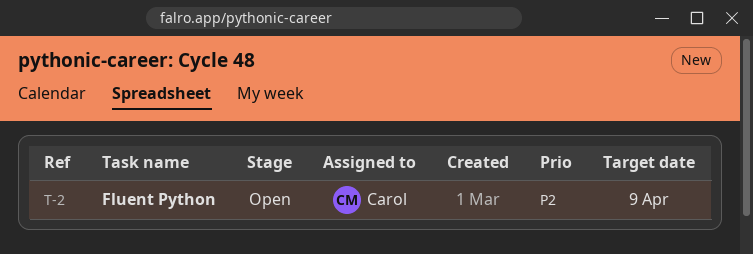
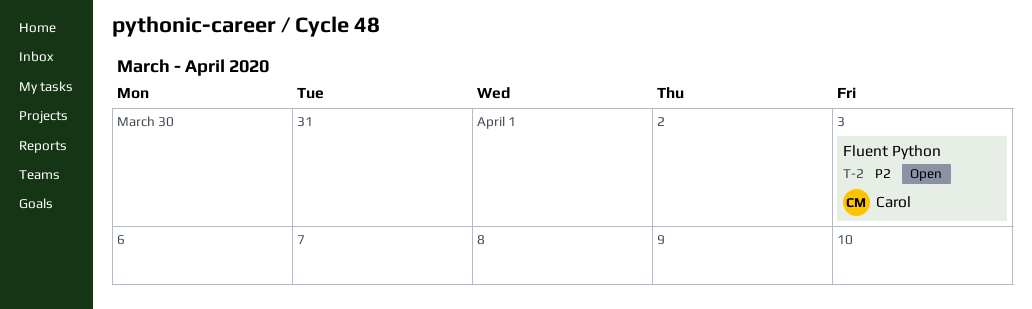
T-2, due: Apr 9 -> Apr 3

